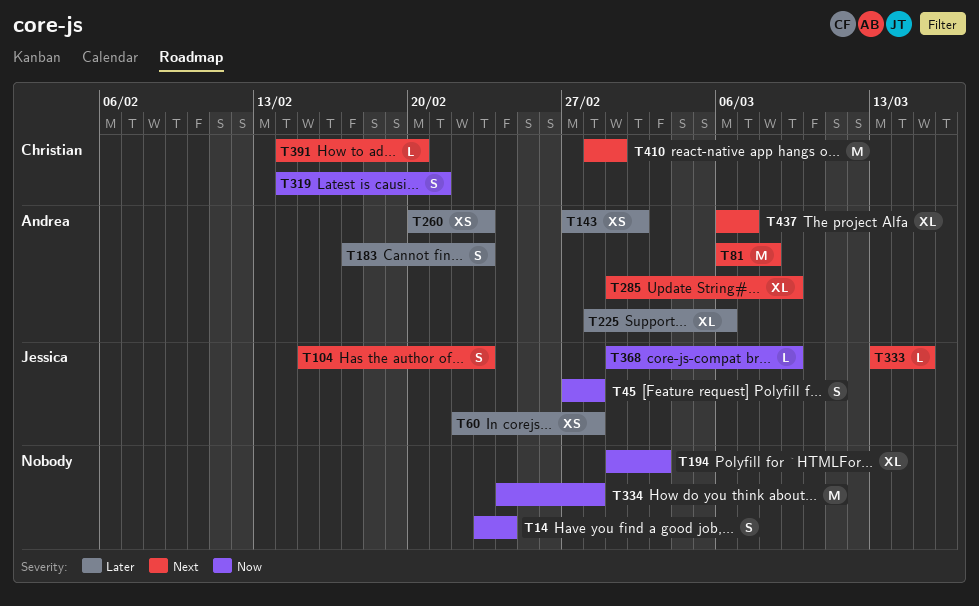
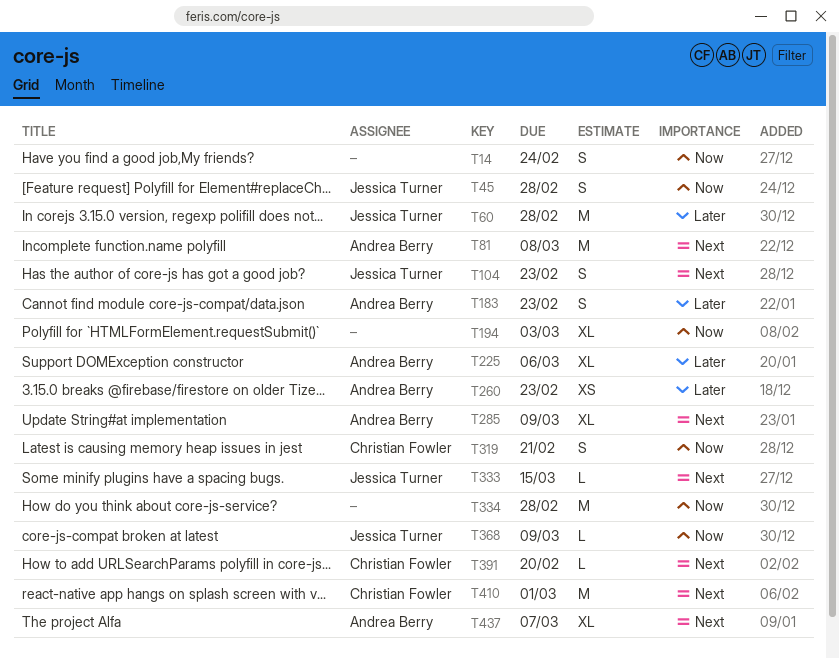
T60, estimate: XS -> M
T143: present -> none

